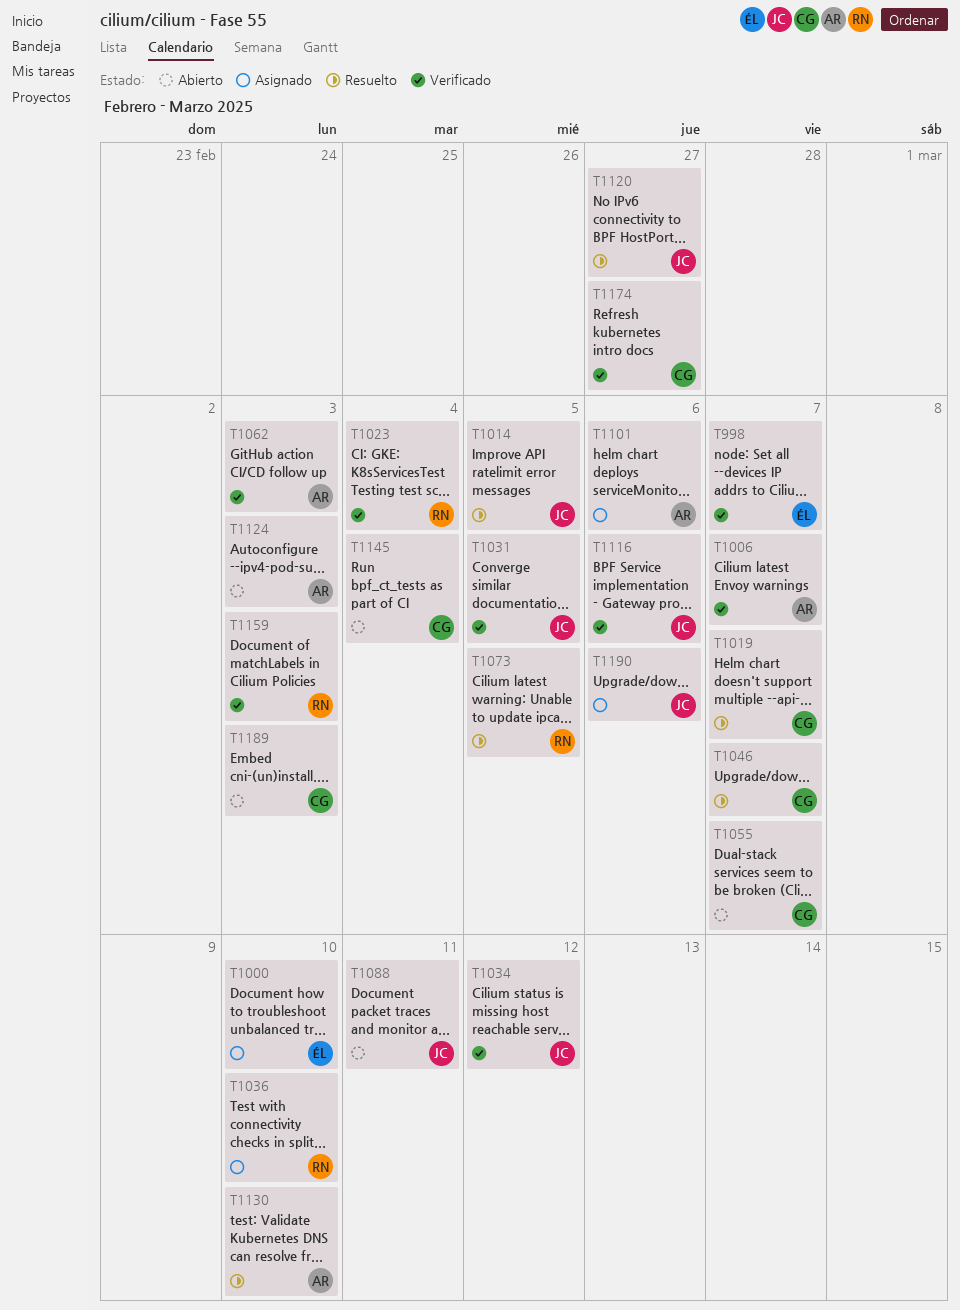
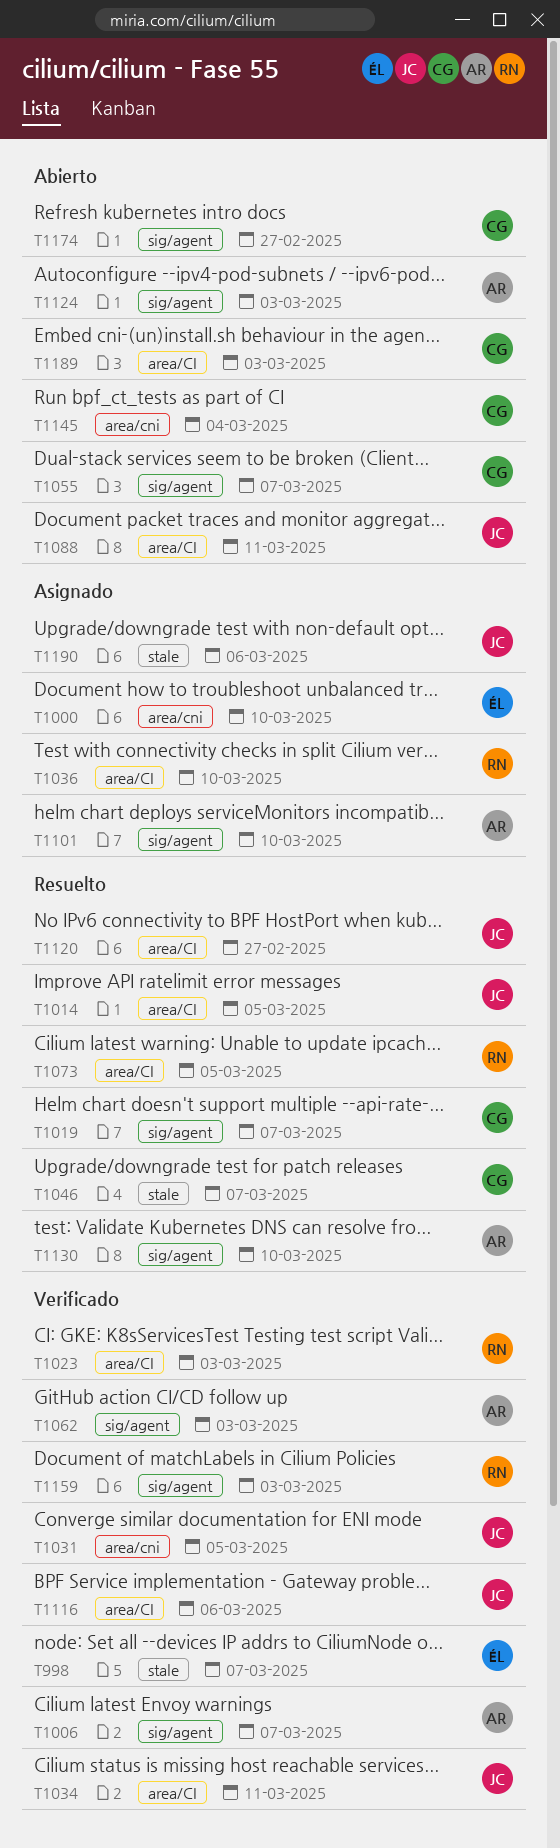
T1023, due: Mar 4 -> Mar 3
T1034, due: Mar 12 -> Mar 11
T1101, due: Mar 6 -> Mar 10
T1174, status: Verificado -> Abierto

